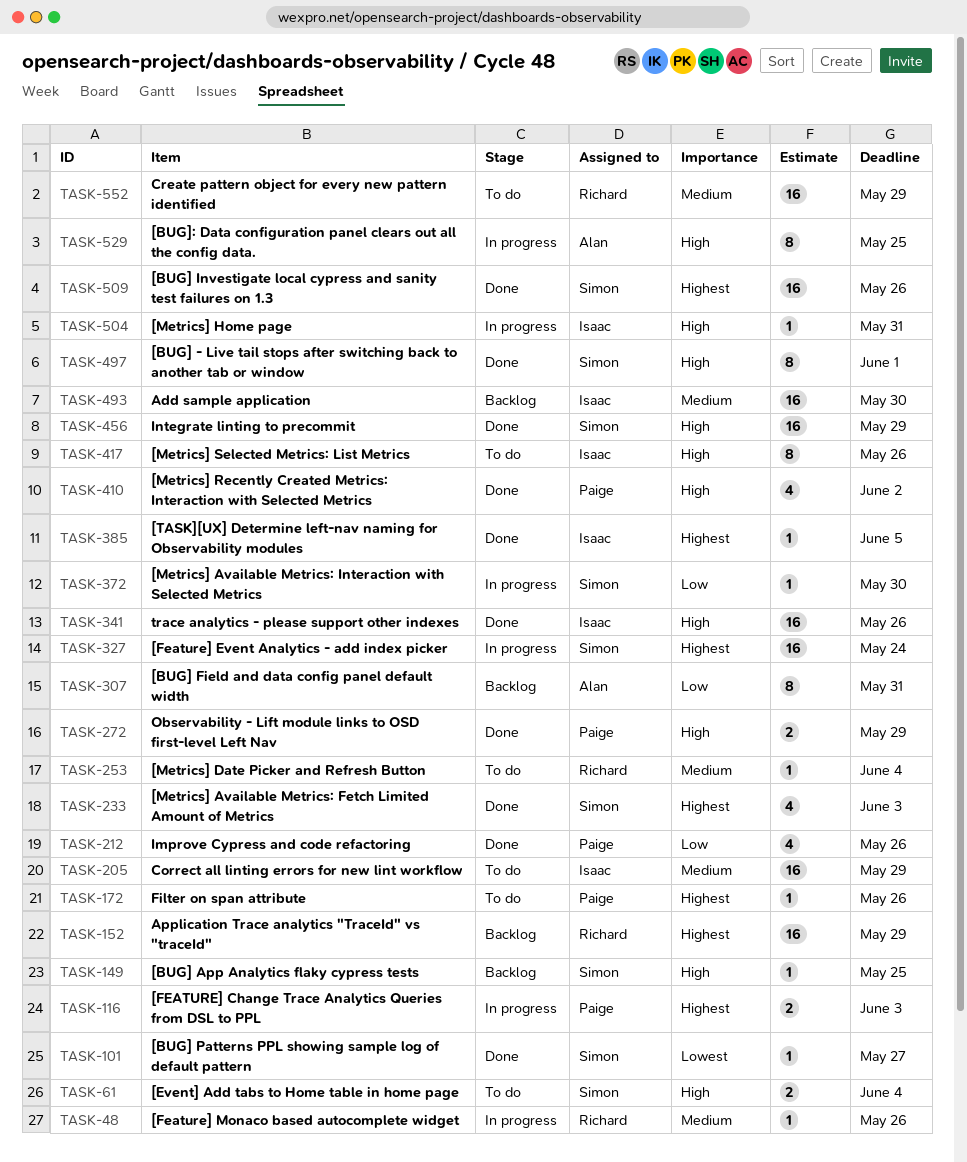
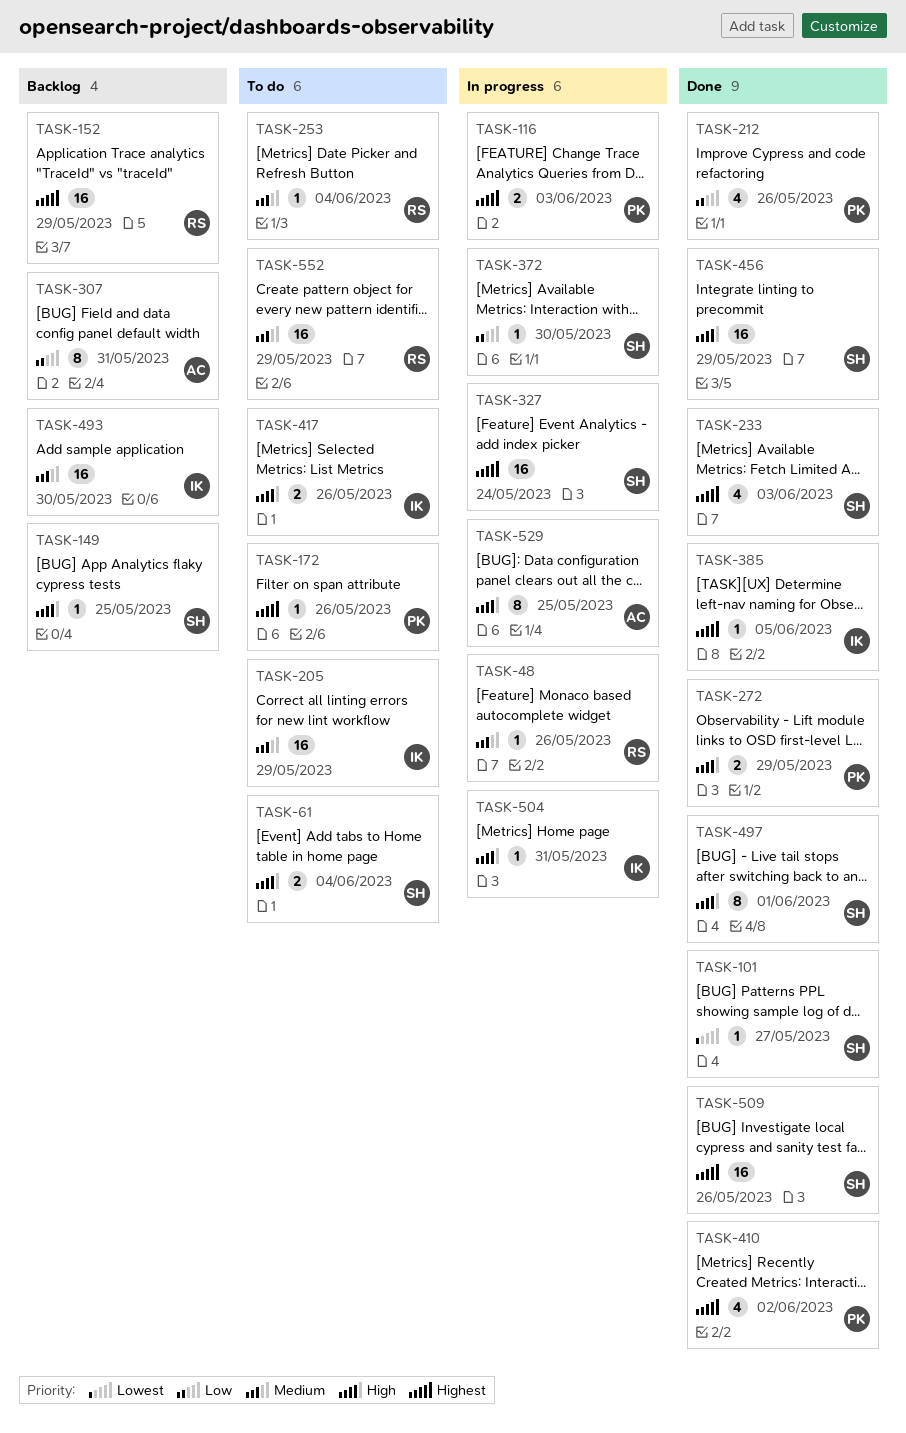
TASK-341: present -> none
TASK-410, priority: High -> Highest
TASK-417, estimate: 8 -> 2

